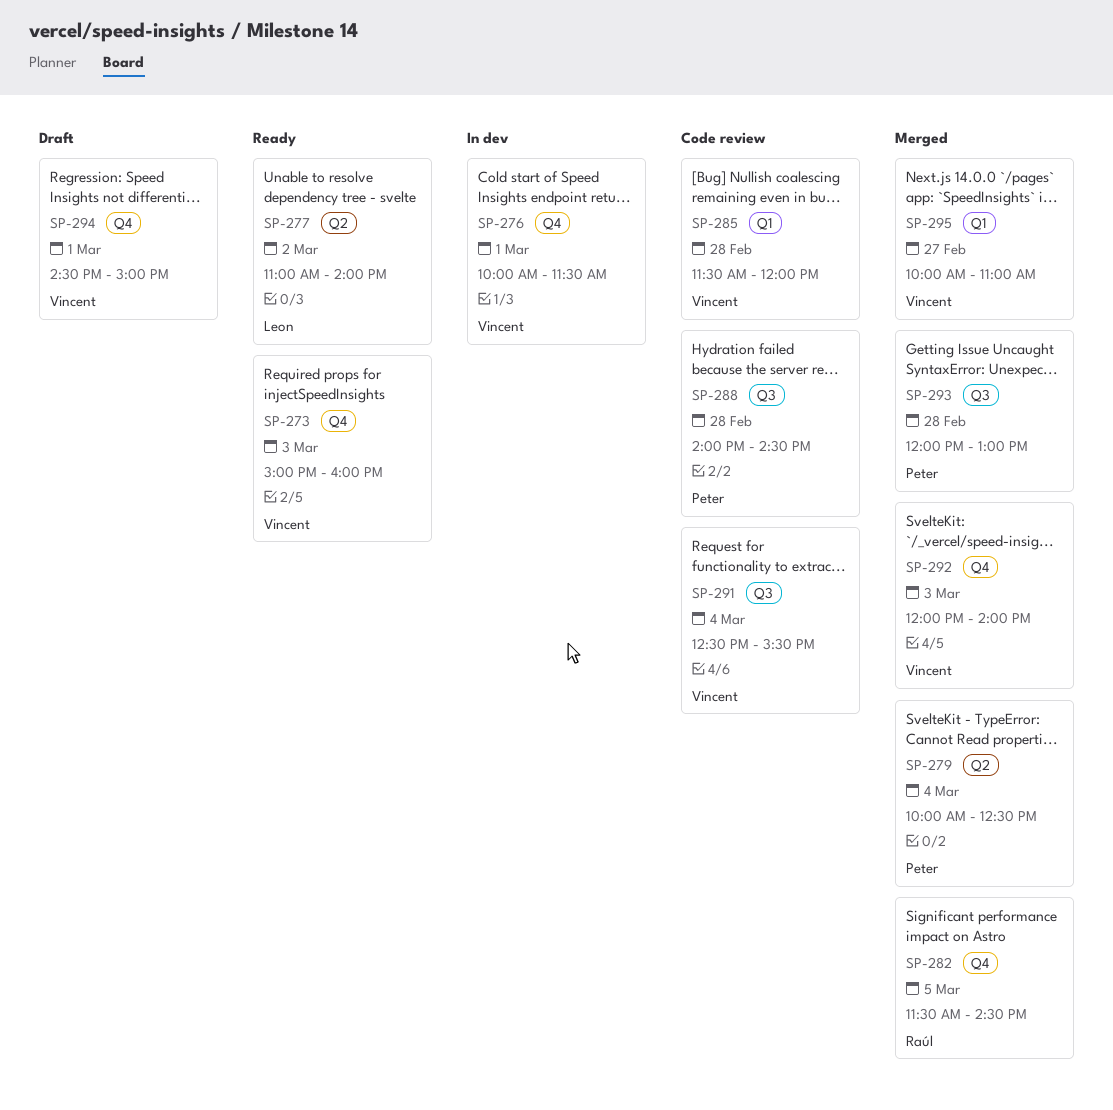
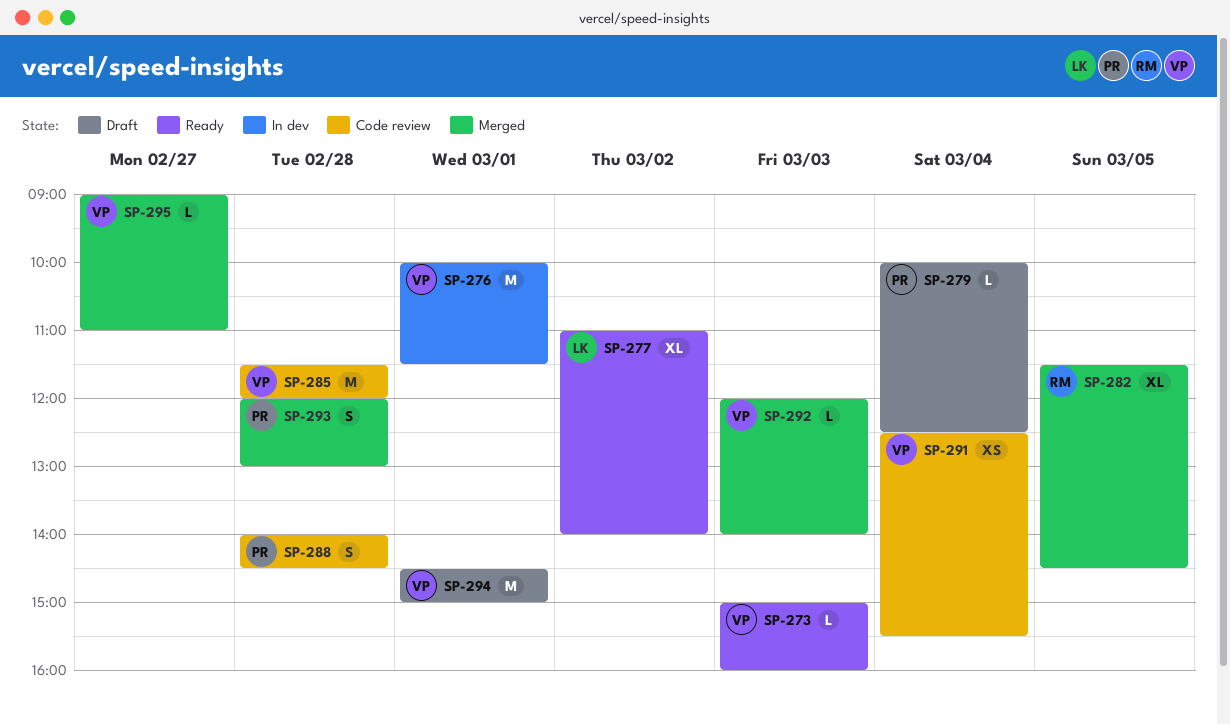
SP-279, status: Merged -> Draft
SP-295, begins: 10:00 -> 09:00

